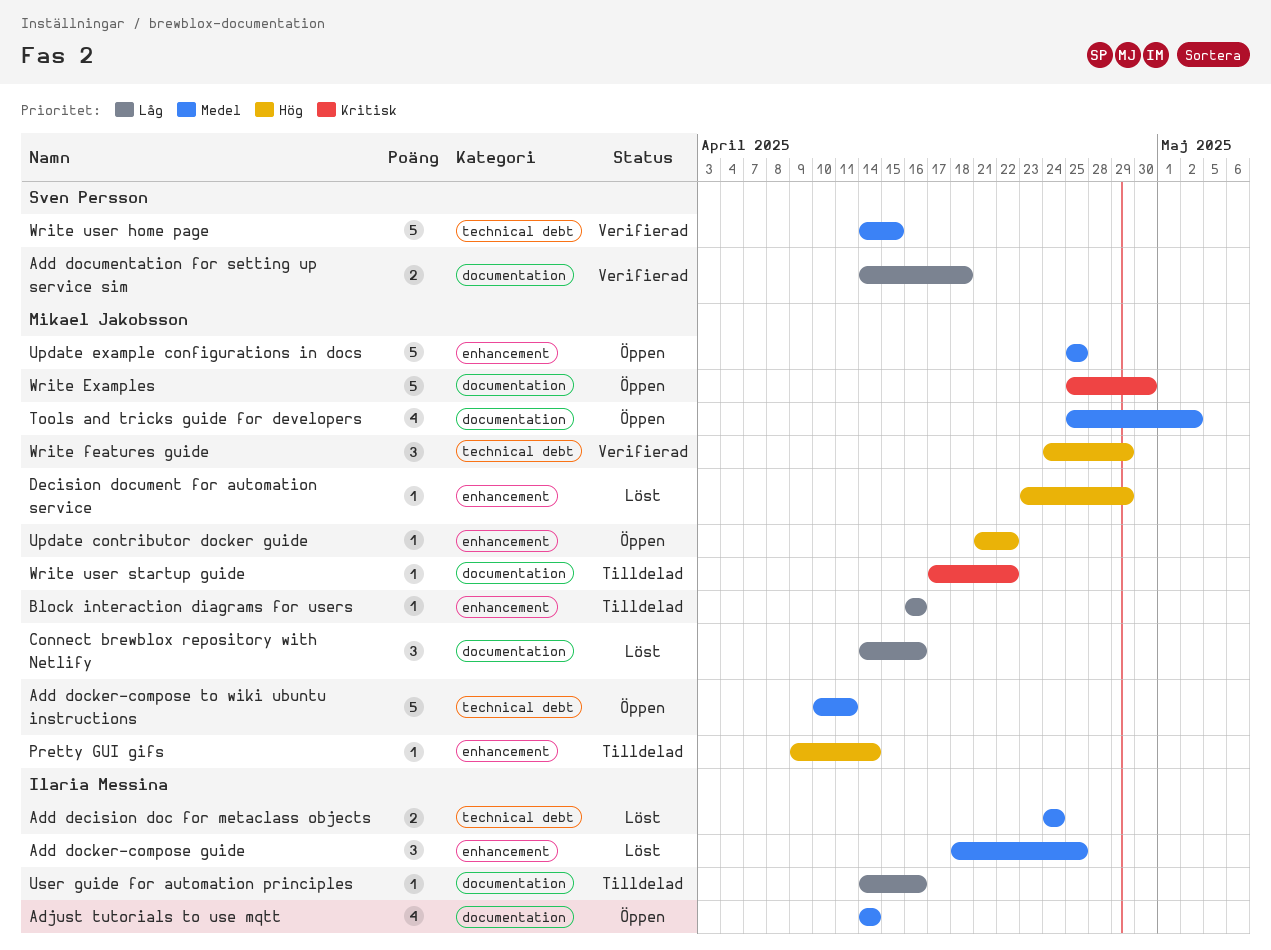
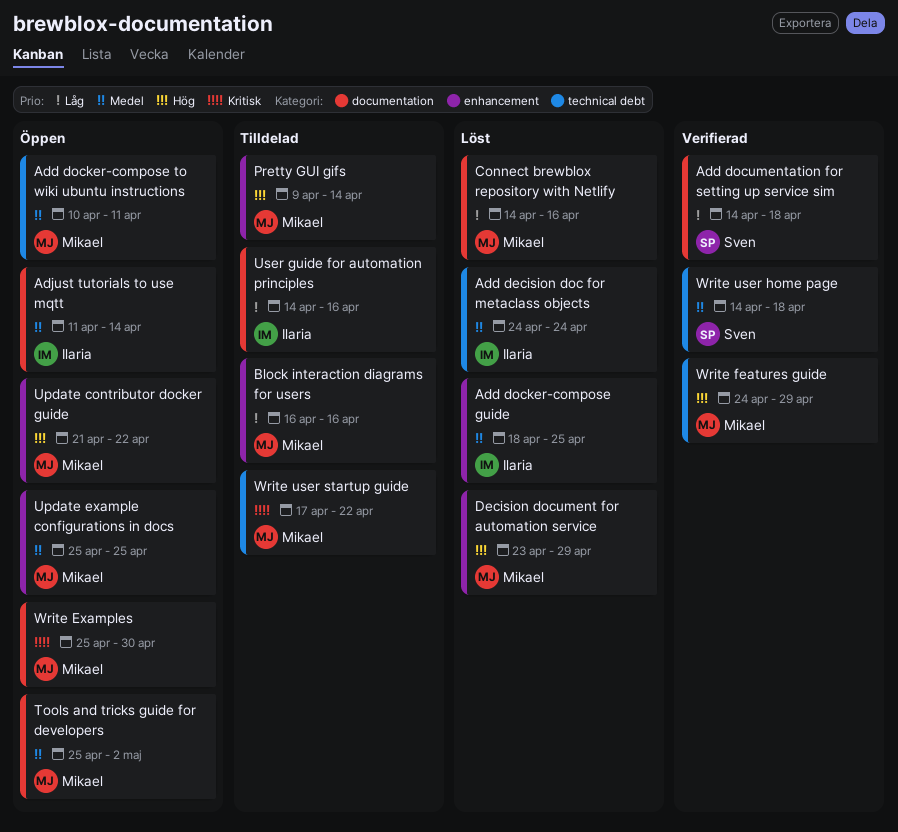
Adjust tutorials to use mqtt, start: Apr 14 -> Apr 11
Write user home page, due: Apr 15 -> Apr 18
Write user startup guide, label: documentation -> technical debt

